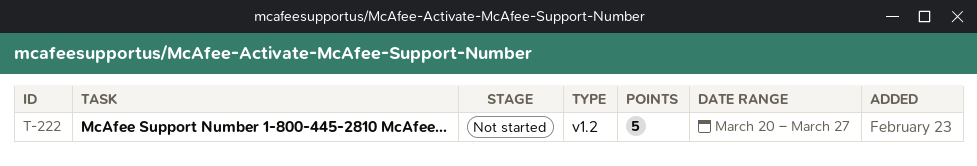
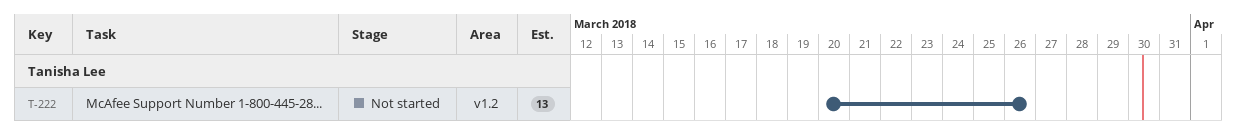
T-222, estimate: 5 -> 13
T-222, due: Mar 27 -> Mar 26

